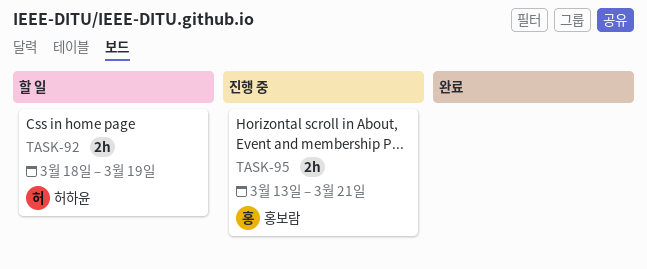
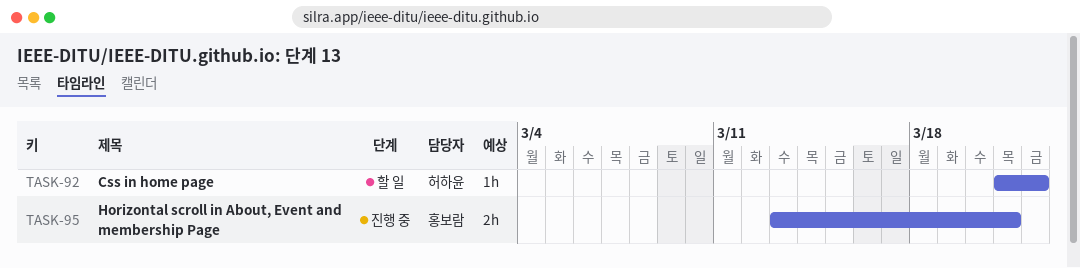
TASK-92, estimate: 2h -> 1h
TASK-92, start: Mar 18 -> Mar 21
TASK-92, due: Mar 19 -> Mar 22

